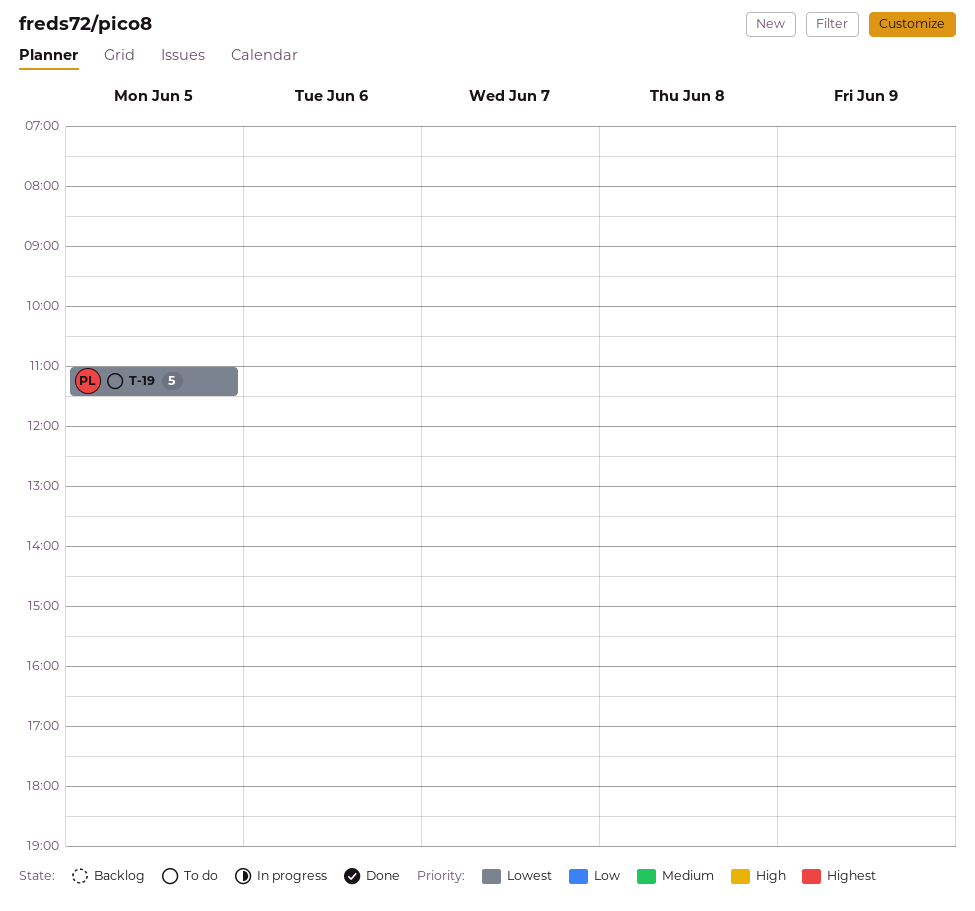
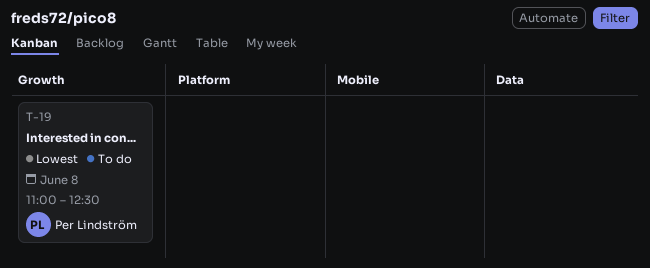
T-19, day: Jun 5 -> Jun 8
T-19, ends: 11:30 -> 12:30

